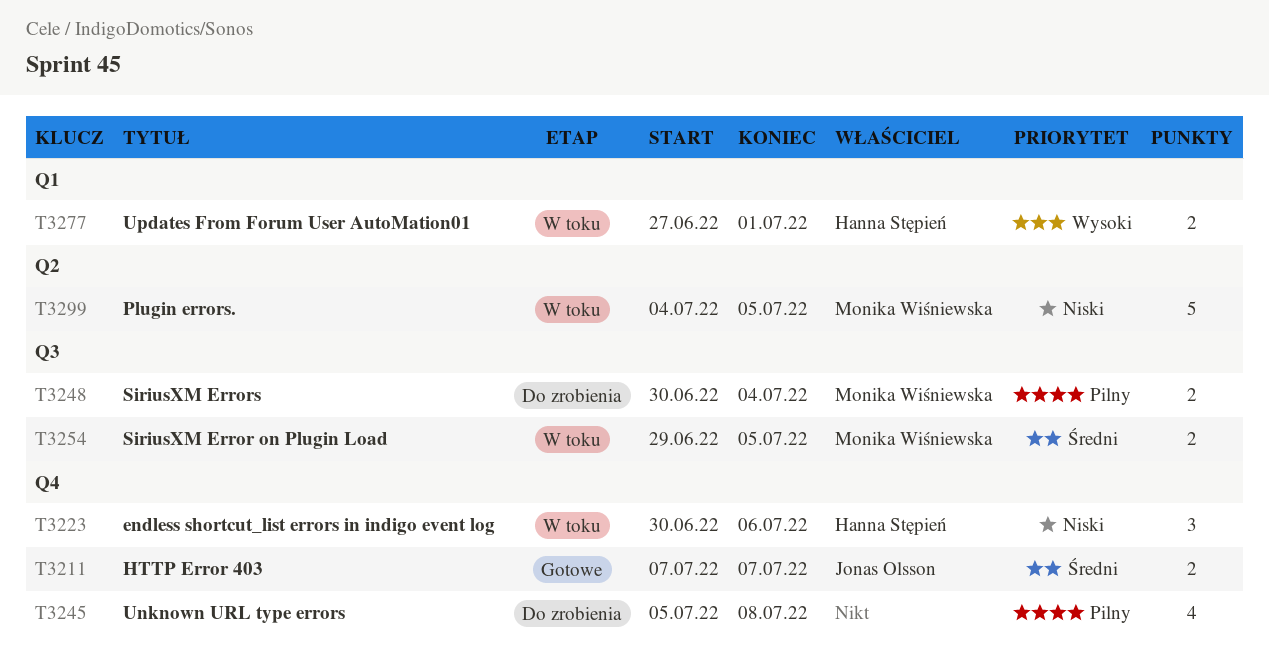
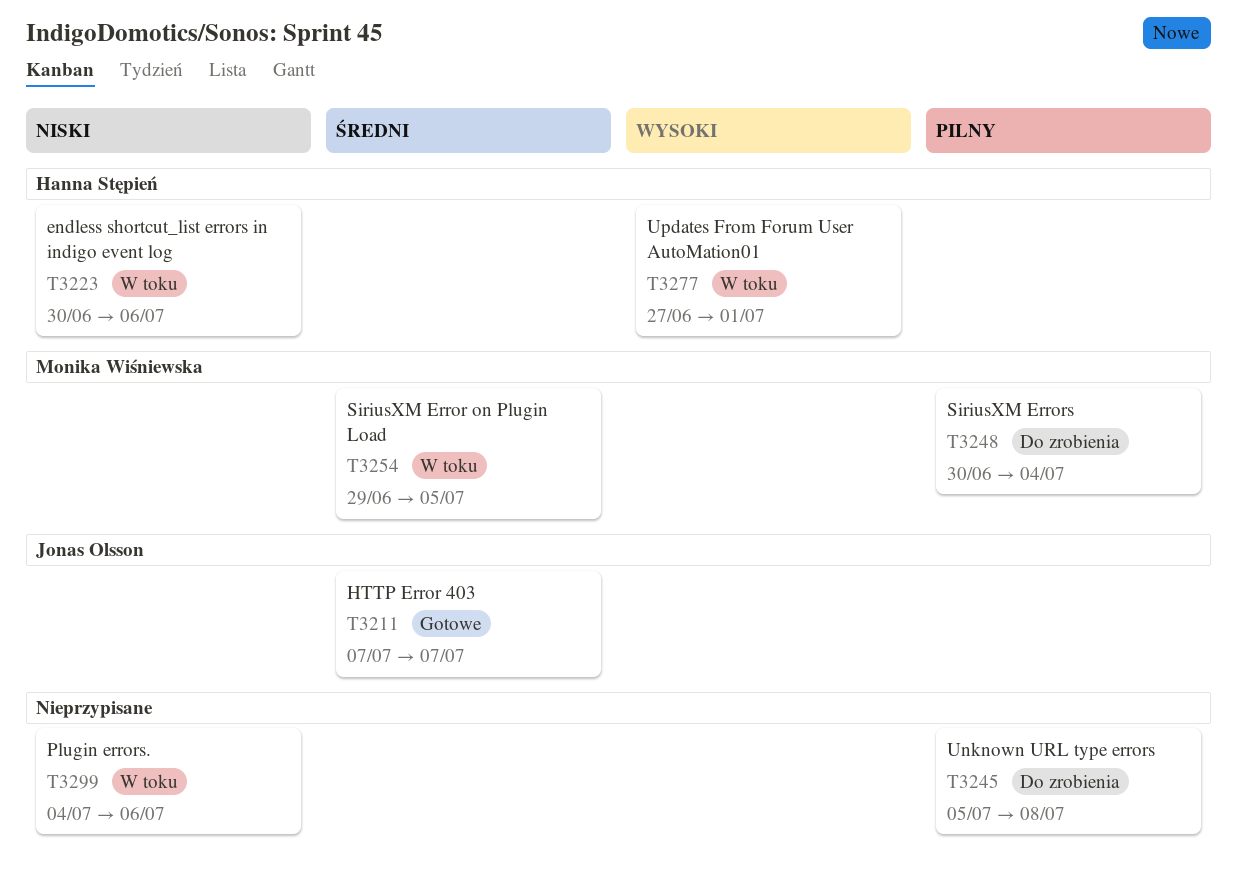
T3299, owner: Monika Wiśniewska -> none
T3299, due: Jul 5 -> Jul 6

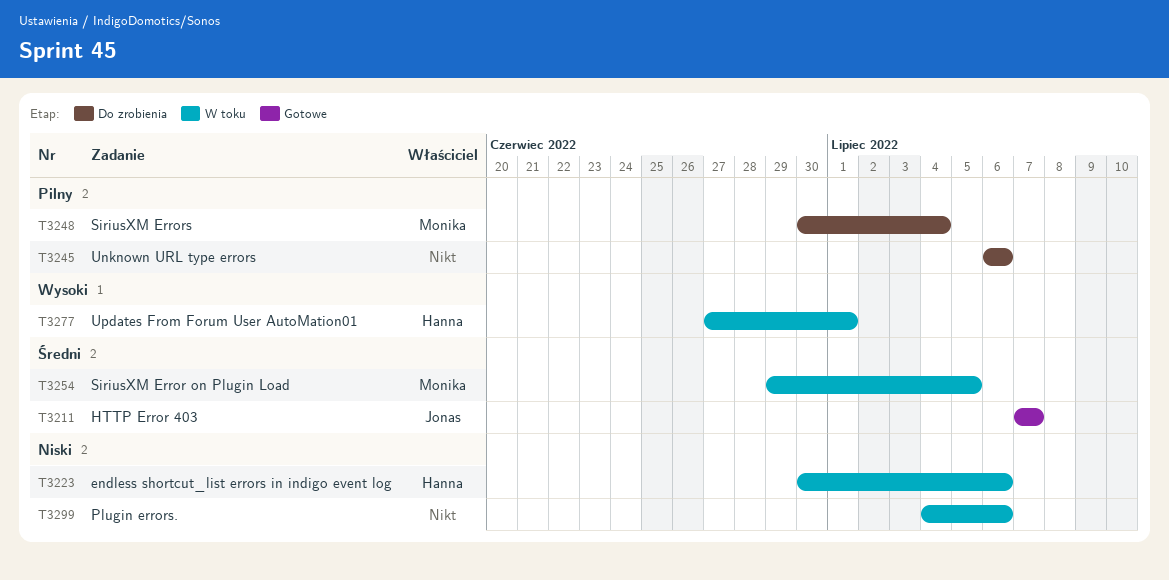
T3245, start: Jul 5 -> Jul 6
T3245, due: Jul 8 -> Jul 6

